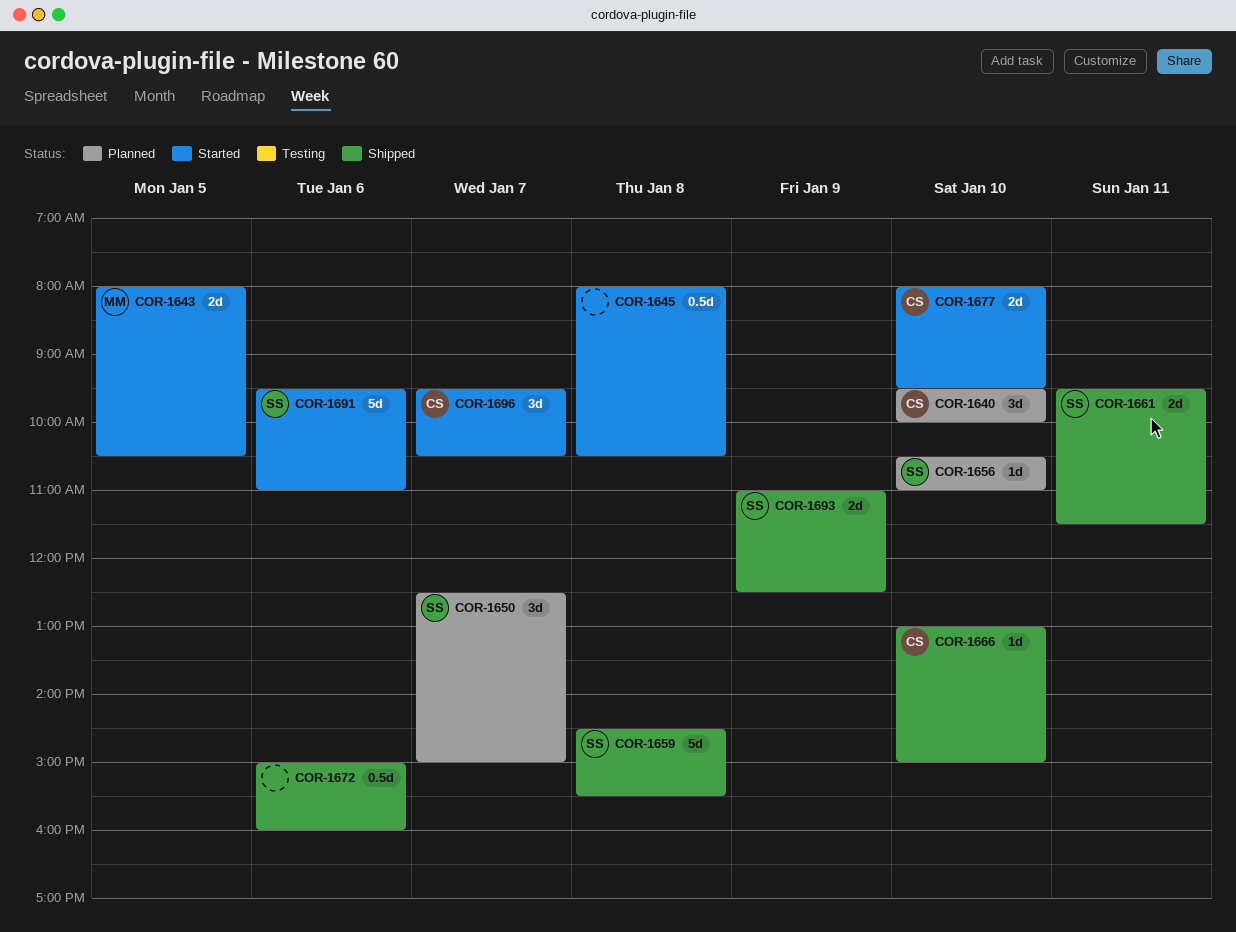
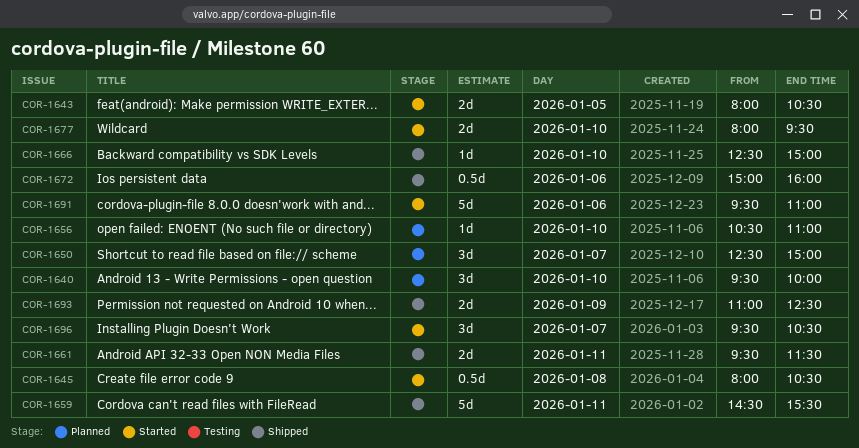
COR-1659, day: Jan 8 -> Jan 11
COR-1666, begins: 13:00 -> 12:30

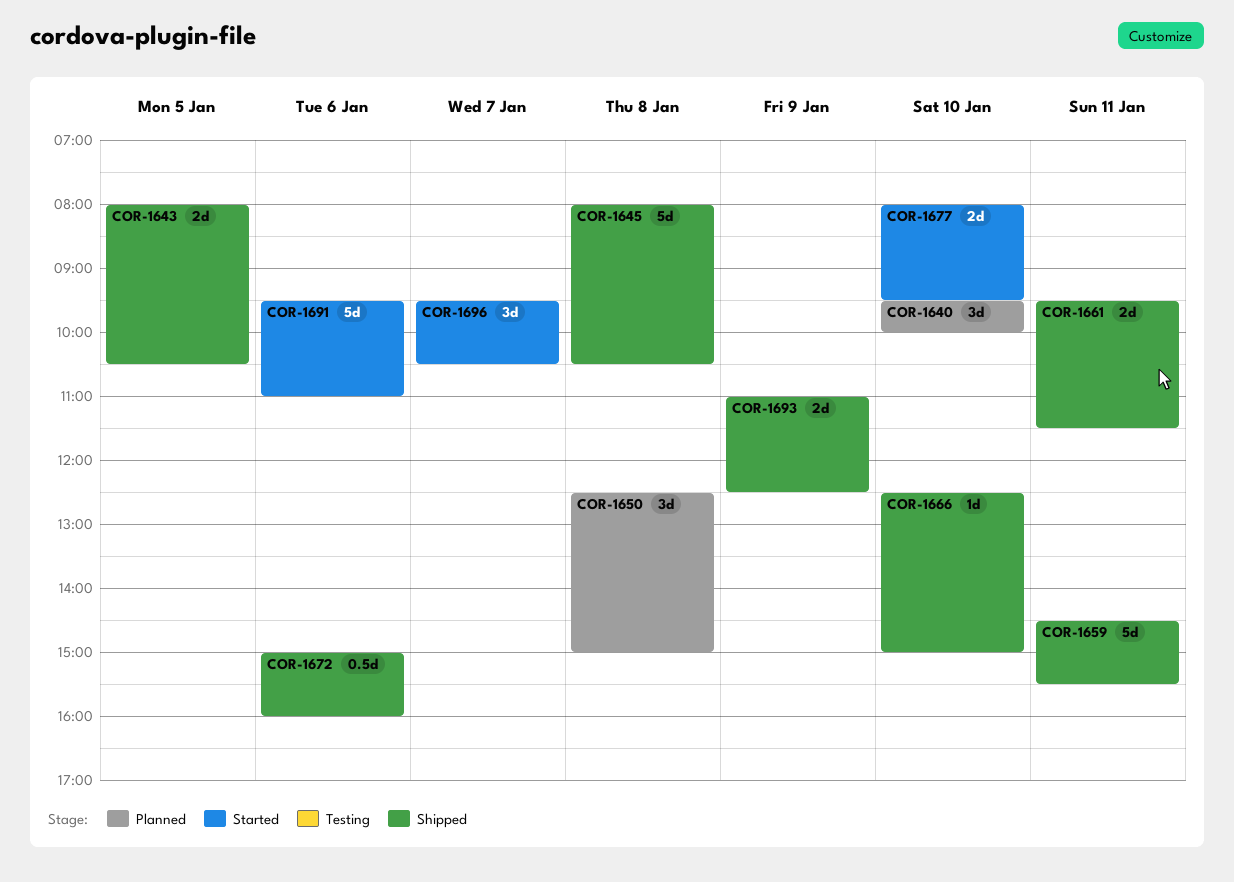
COR-1643, status: Started -> Shipped
COR-1645, status: Started -> Shipped
COR-1645, estimate: 0.5d -> 5d
COR-1650, day: Jan 7 -> Jan 8
COR-1656: present -> none

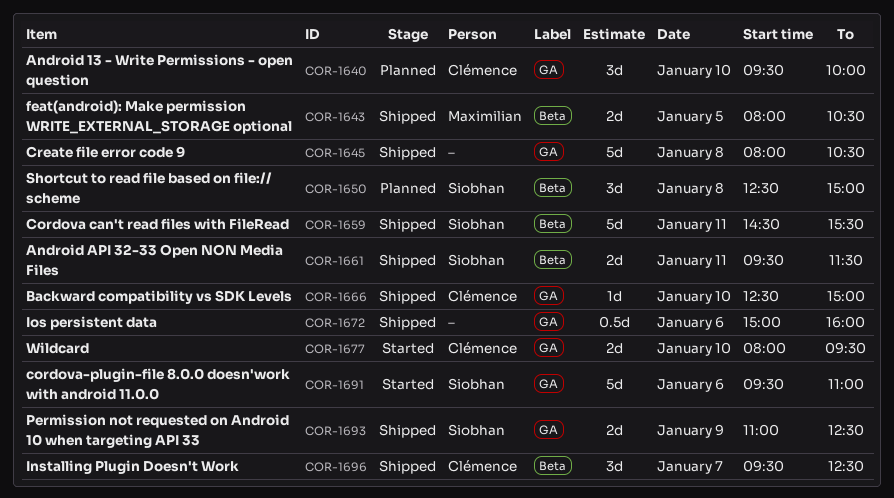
COR-1696, status: Started -> Shipped
COR-1696, ends: 10:30 -> 12:30

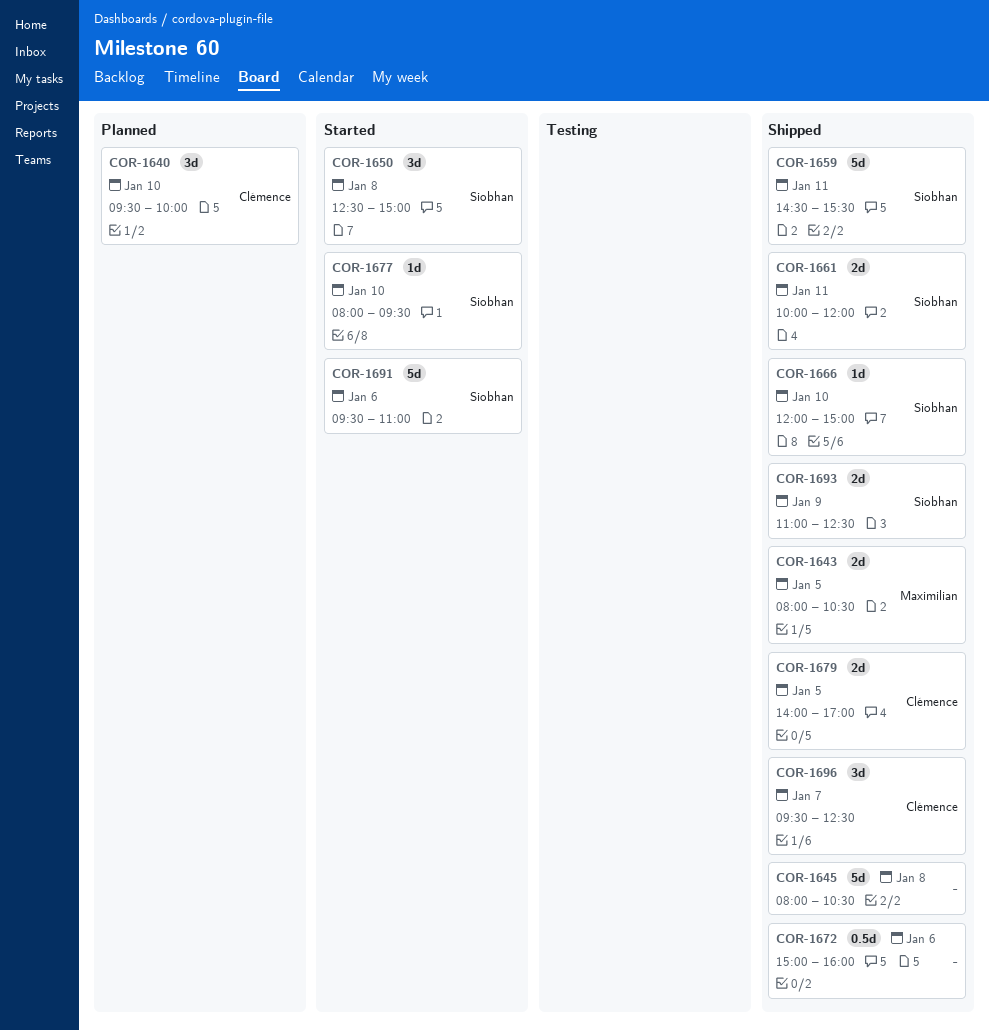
COR-1650, status: Planned -> Started
COR-1661, begins: 09:30 -> 10:00
COR-1661, ends: 11:30 -> 12:00
COR-1666, owner: Clémence -> Siobhan
COR-1666, begins: 12:30 -> 12:00
COR-1677, owner: Clémence -> Siobhan
COR-1677, estimate: 2d -> 1d
COR-1679: none -> present

